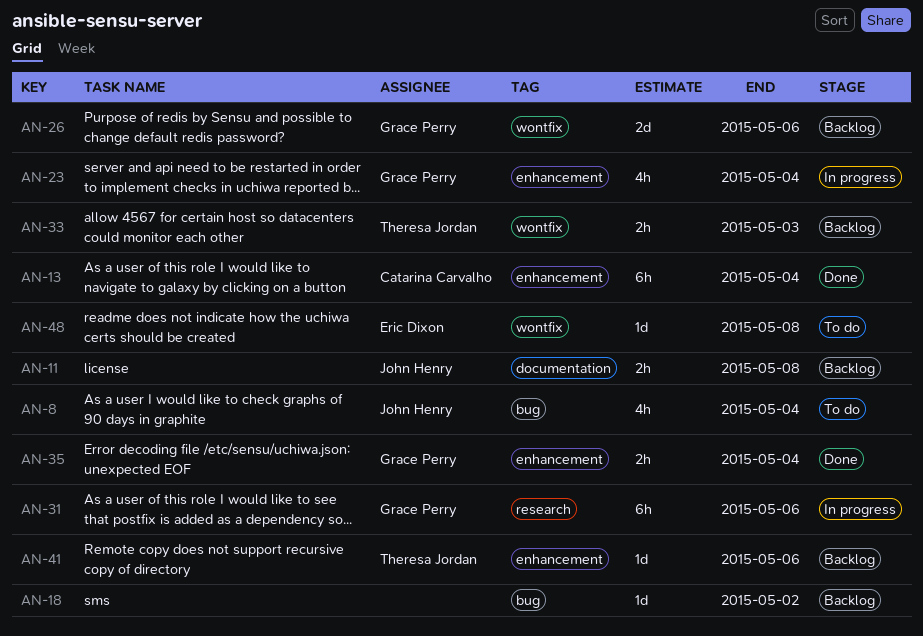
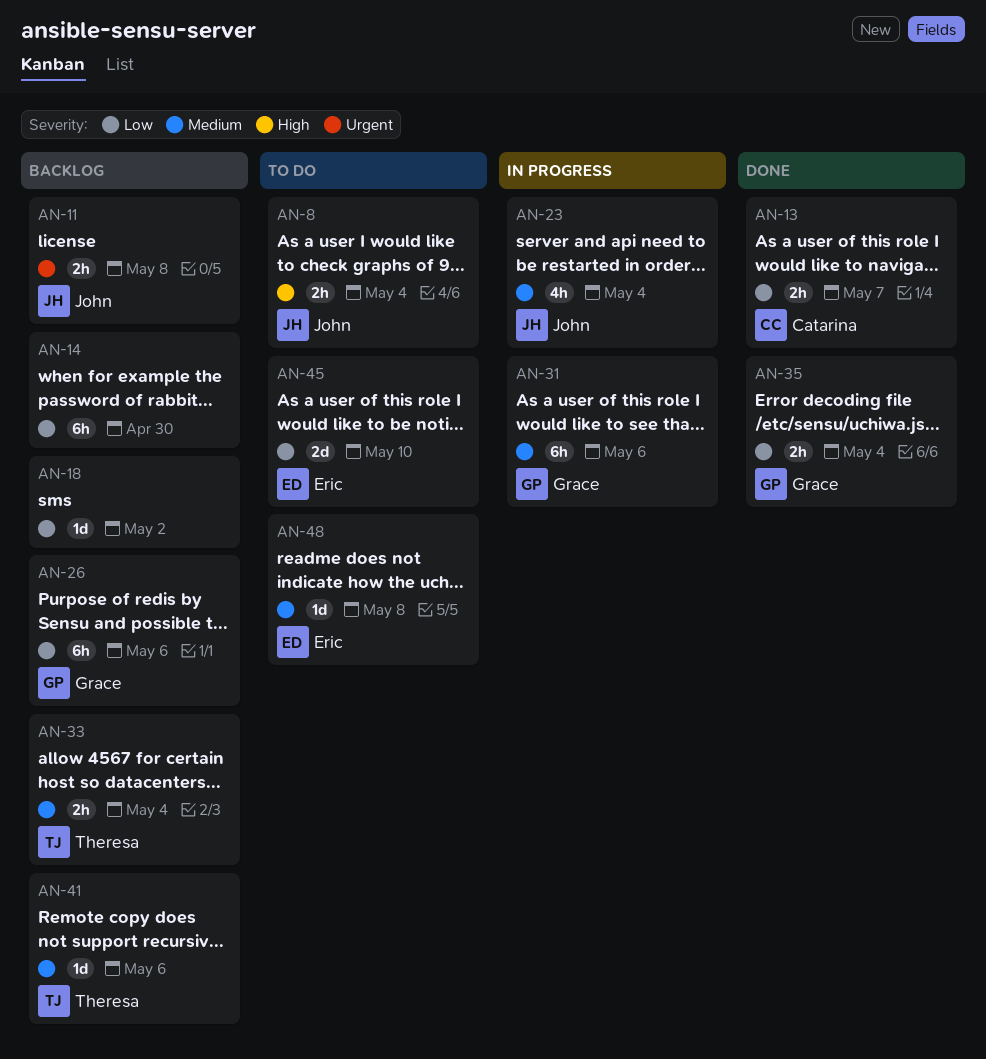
AN-8, estimate: 4h -> 2h
AN-13, estimate: 6h -> 2h
AN-13, due: May 4 -> May 7
AN-14: none -> present
AN-23, owner: Grace Perry -> John Henry
AN-26, estimate: 2d -> 6h
AN-33, due: May 3 -> May 4
AN-45: none -> present

